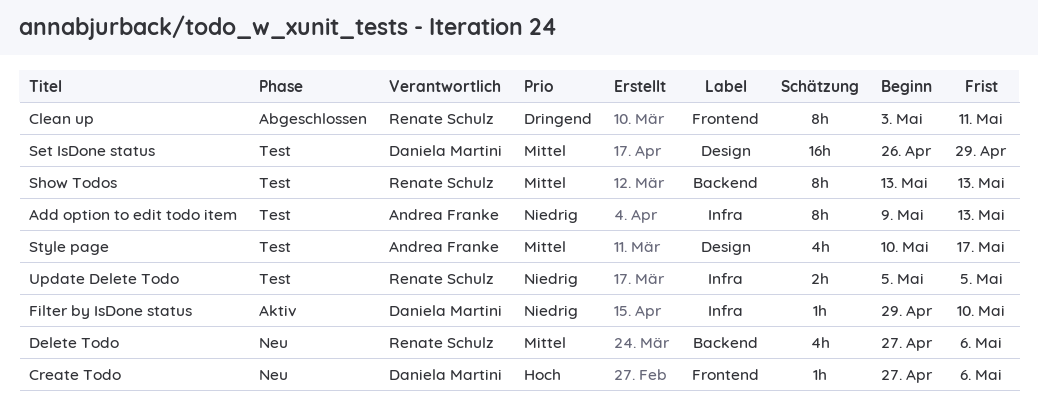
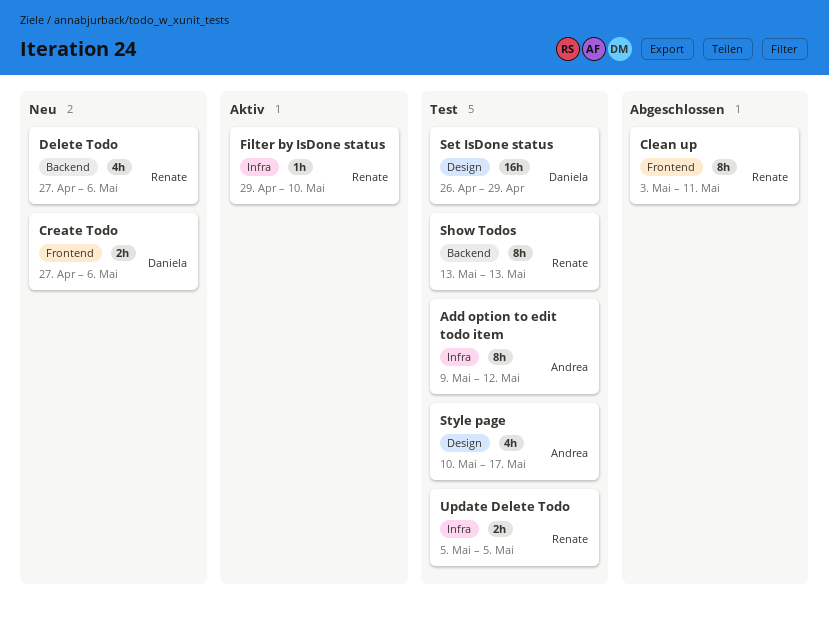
Add option to edit todo item, due: May 13 -> May 12
Create Todo, estimate: 1h -> 2h
Filter by IsDone status, owner: Daniela Martini -> Renate Schulz

